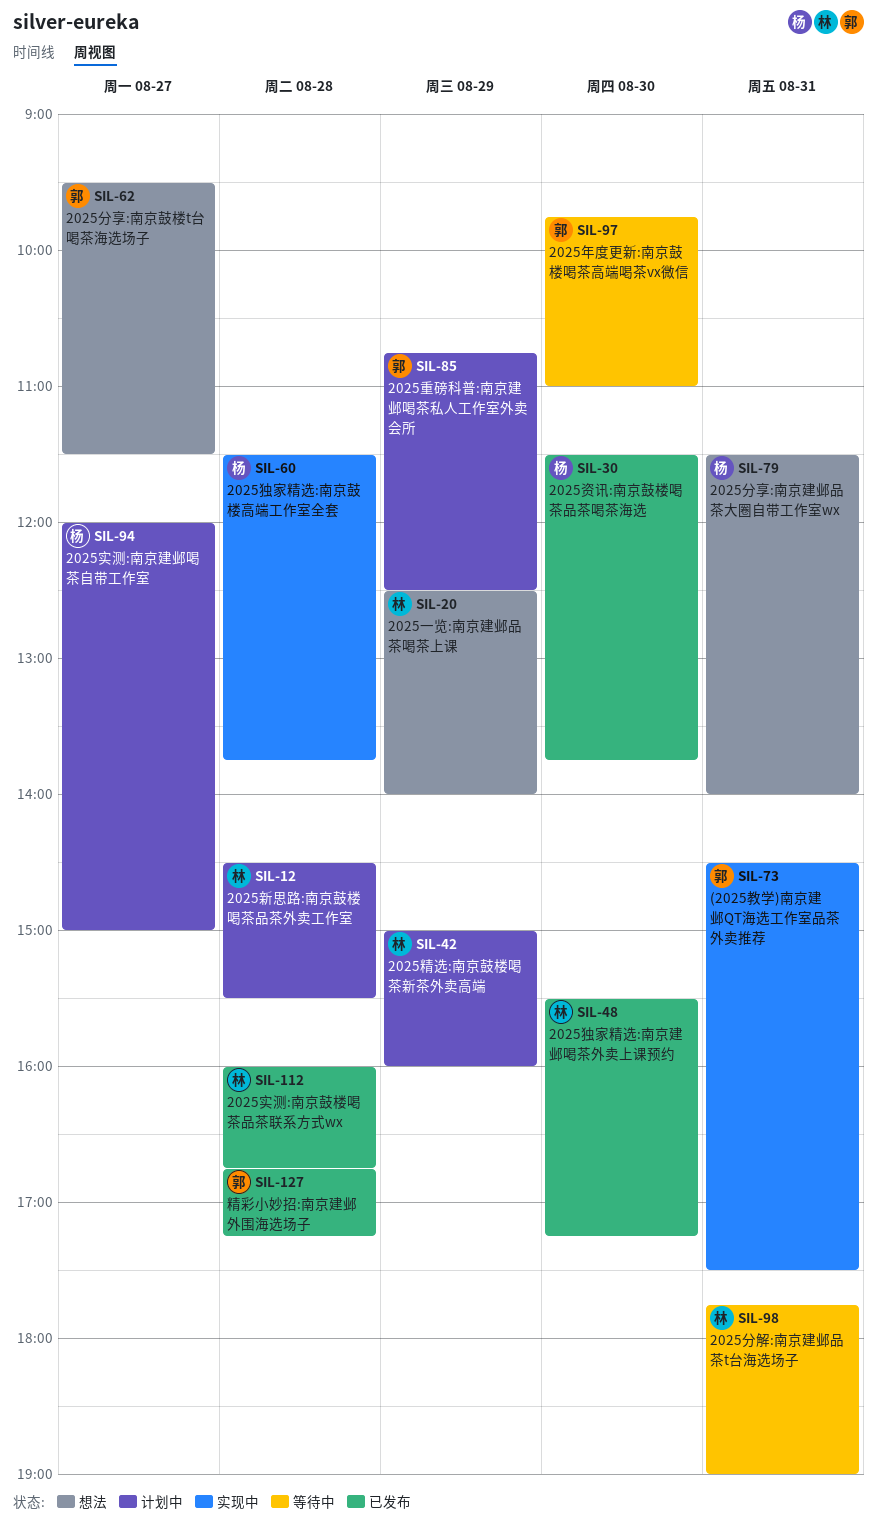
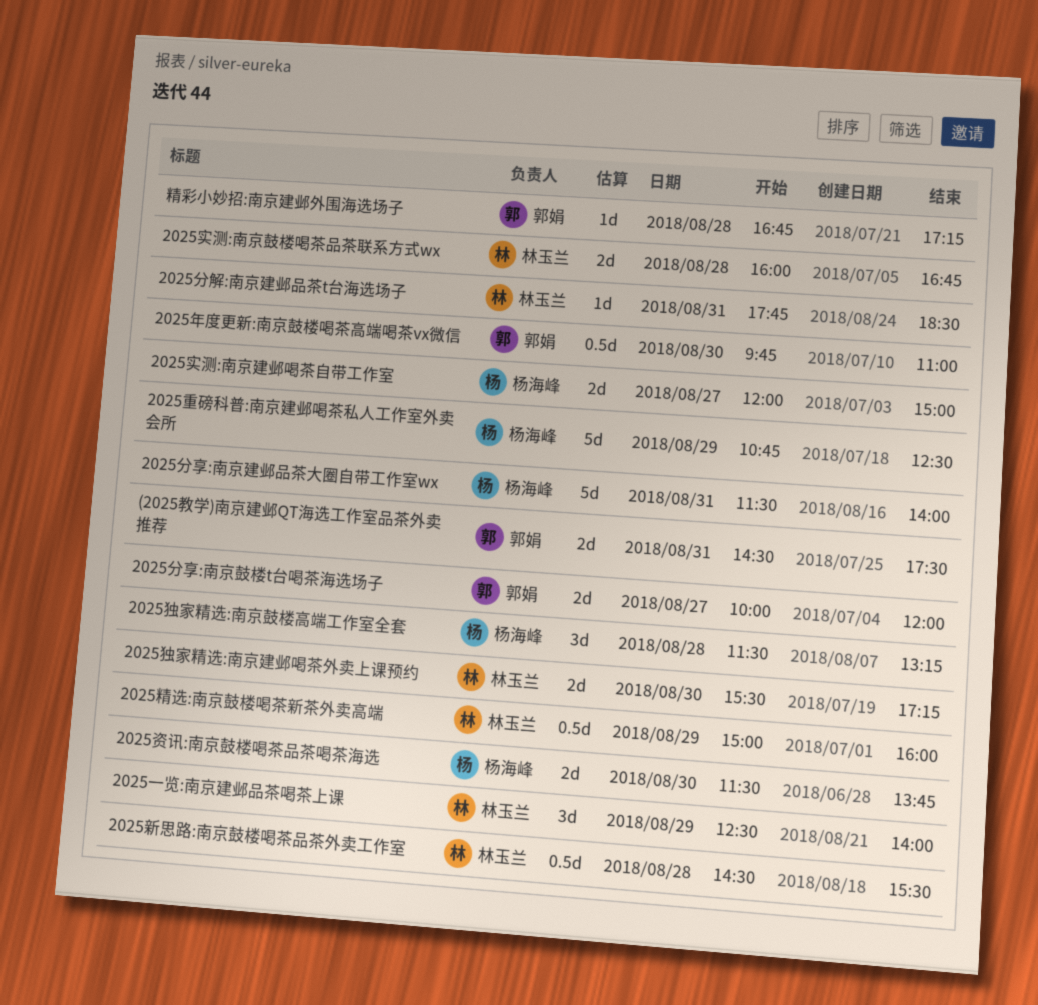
2025分享:南京鼓楼t台喝茶海选场子, begins: 09:30 -> 10:00
2025分享:南京鼓楼t台喝茶海选场子, ends: 11:30 -> 12:00
2025分解:南京建邺品茶t台海选场子, ends: 19:00 -> 18:30
2025独家精选:南京鼓楼高端工作室全套, ends: 13:45 -> 13:15
2025重磅科普:南京建邺喝茶私人工作室外卖会所, owner: 郭娟 -> 杨海峰

